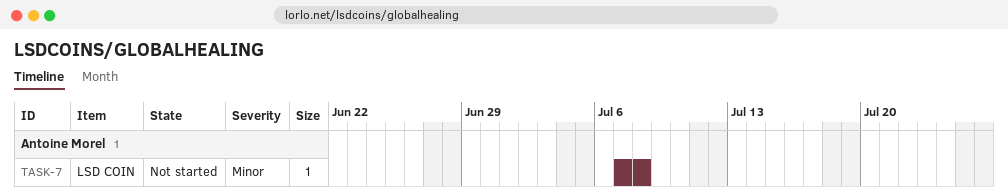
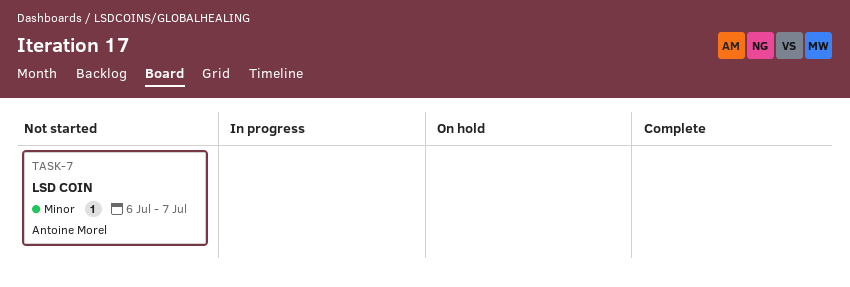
TASK-7, start: Jul 7 -> Jul 6
TASK-7, due: Jul 8 -> Jul 7

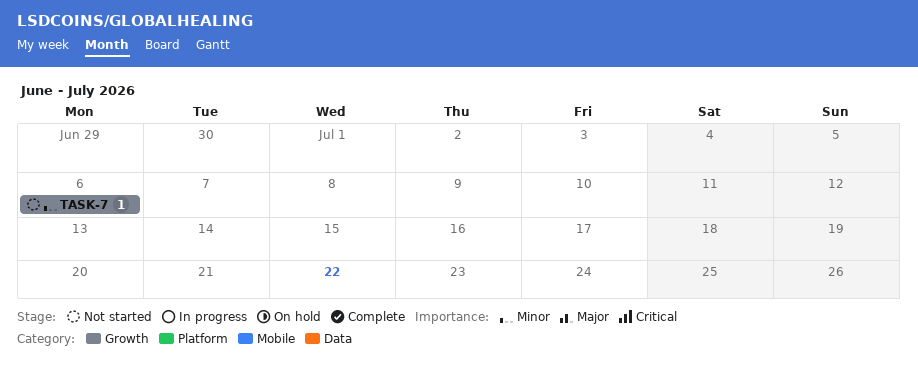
TASK-7, due: Jul 7 -> Jul 6

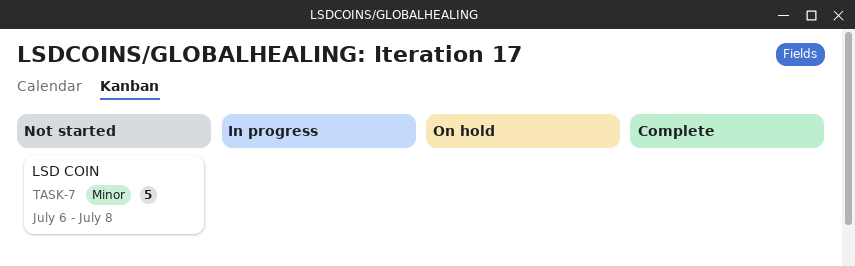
TASK-7, estimate: 1 -> 5
TASK-7, due: Jul 6 -> Jul 8

